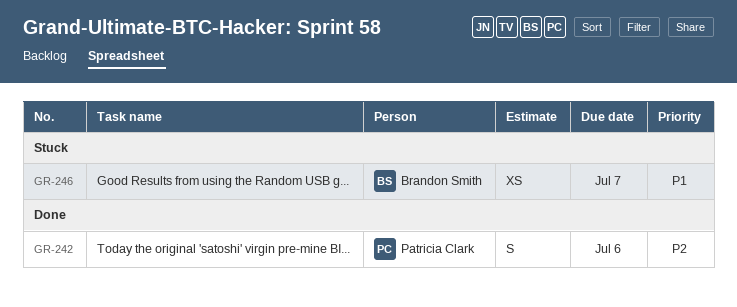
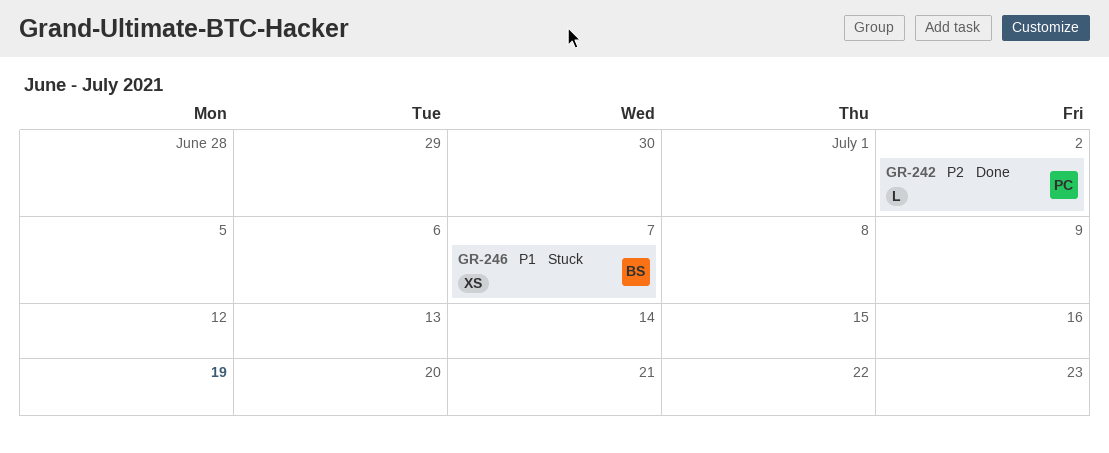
GR-242, estimate: S -> L
GR-242, due: Jul 6 -> Jul 2

